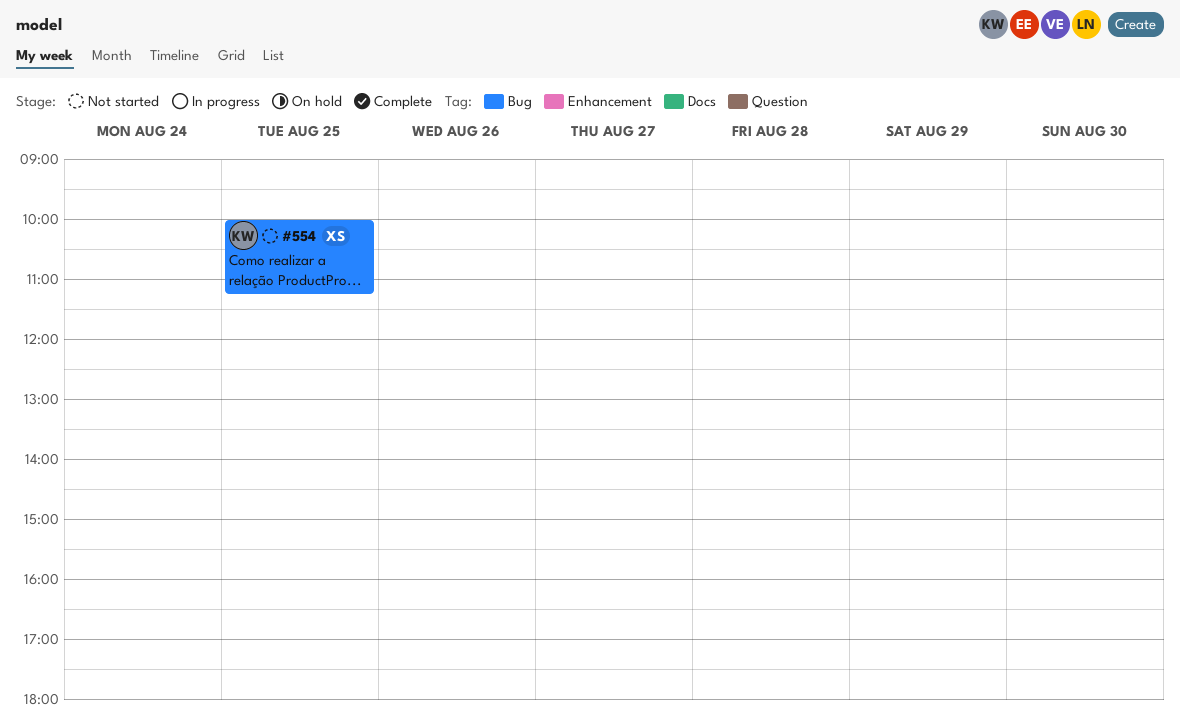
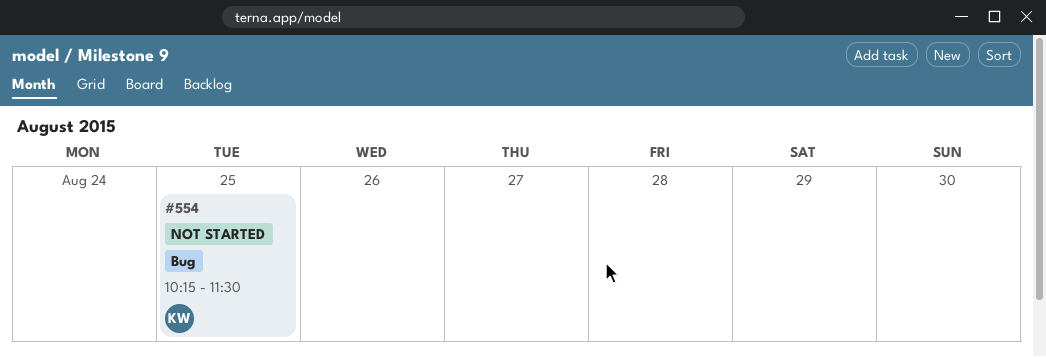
#554, begins: 10:00 -> 10:15
#554, ends: 11:15 -> 11:30

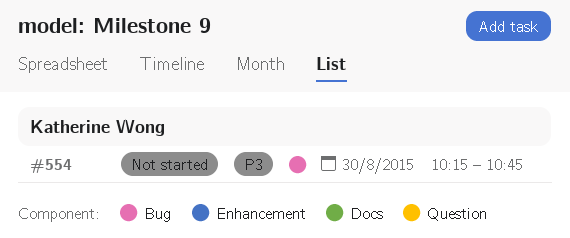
#554, day: Aug 25 -> Aug 30
#554, ends: 11:30 -> 10:45

